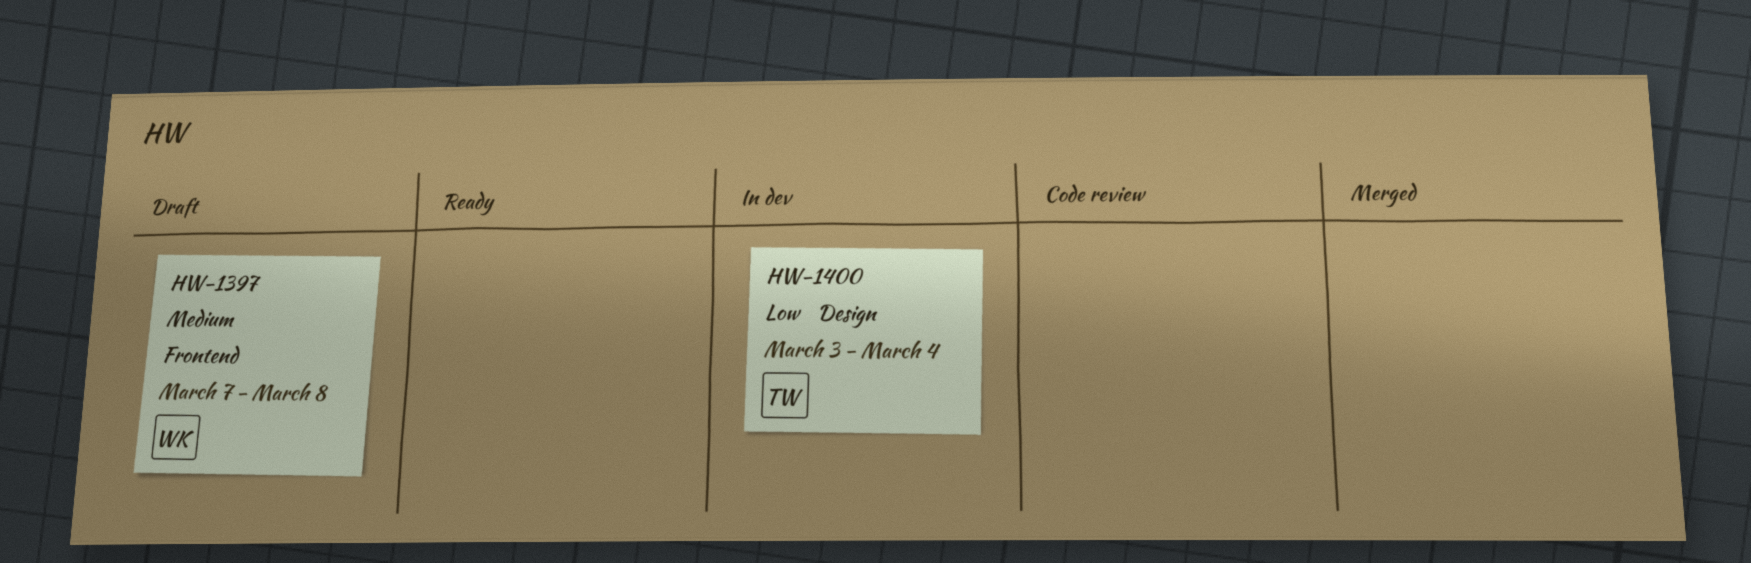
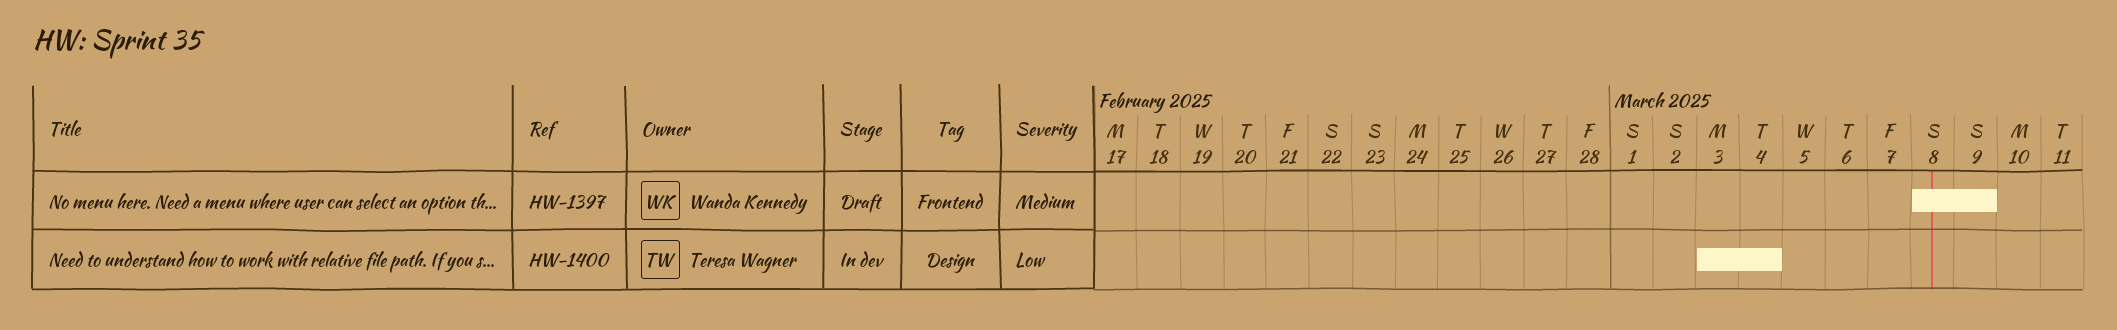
HW-1397, start: Mar 7 -> Mar 8
HW-1397, due: Mar 8 -> Mar 9

